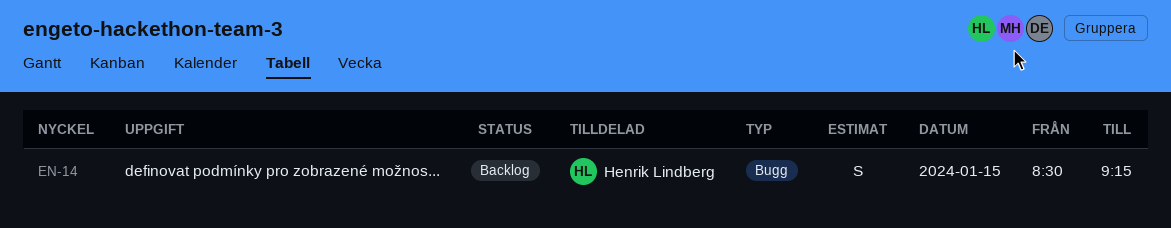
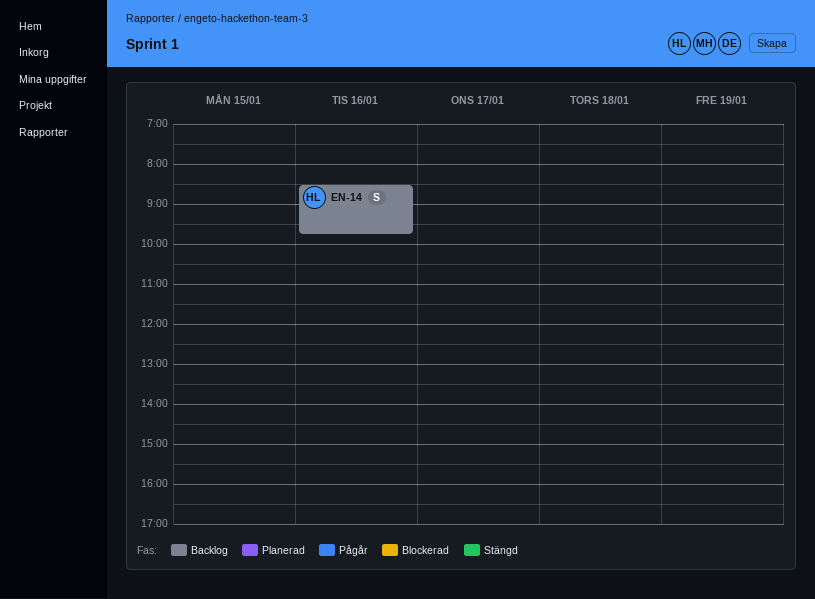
EN-14, day: Jan 15 -> Jan 16
EN-14, ends: 09:15 -> 09:45

